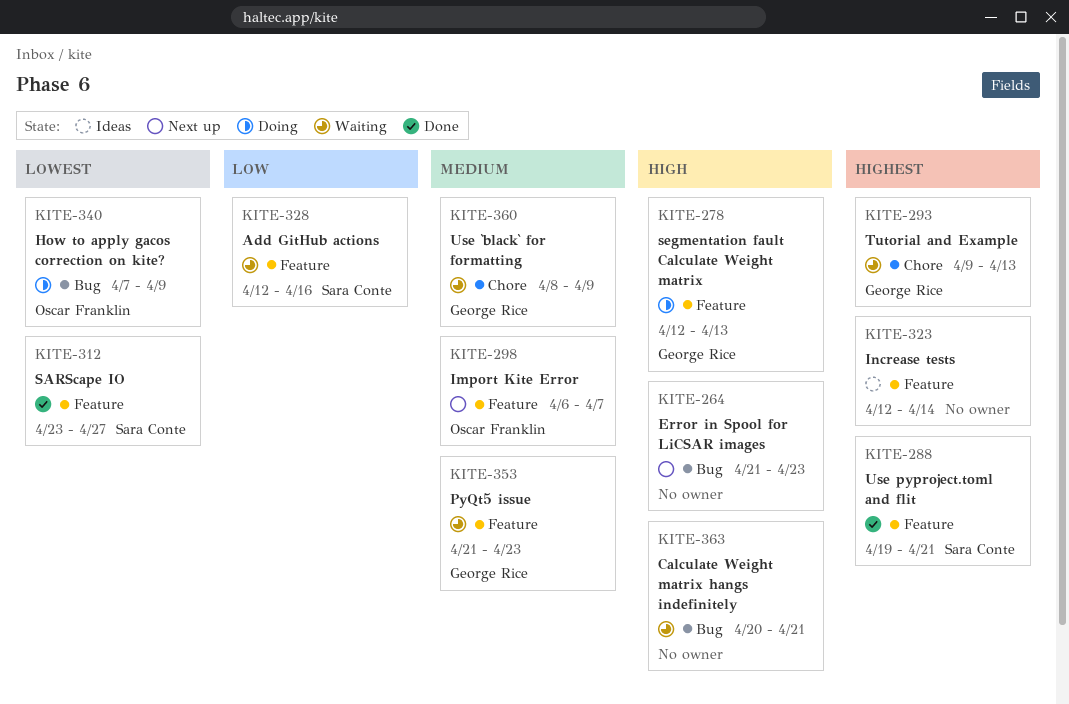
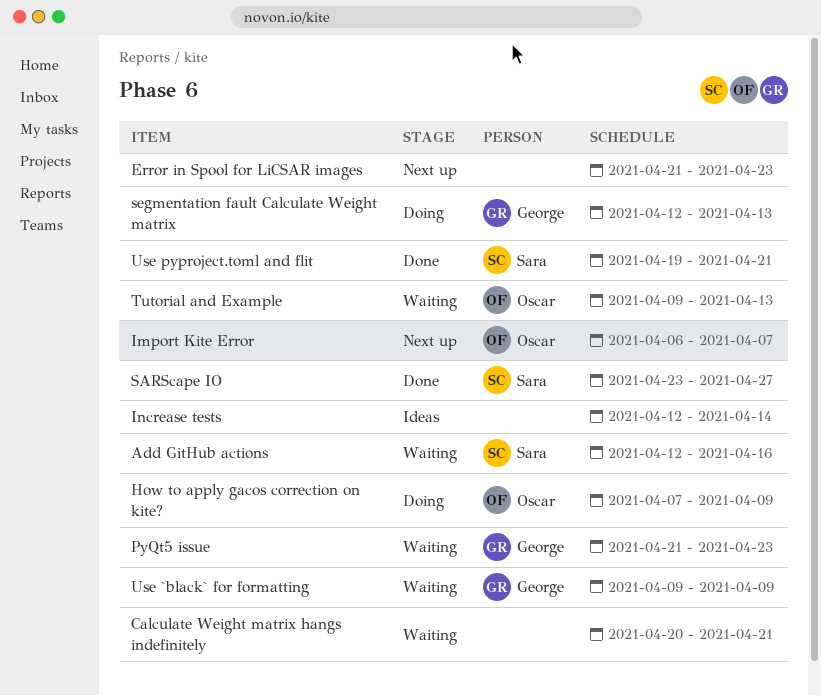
Tutorial and Example, owner: George Rice -> Oscar Franklin
Use `black` for formatting, start: Apr 8 -> Apr 9

